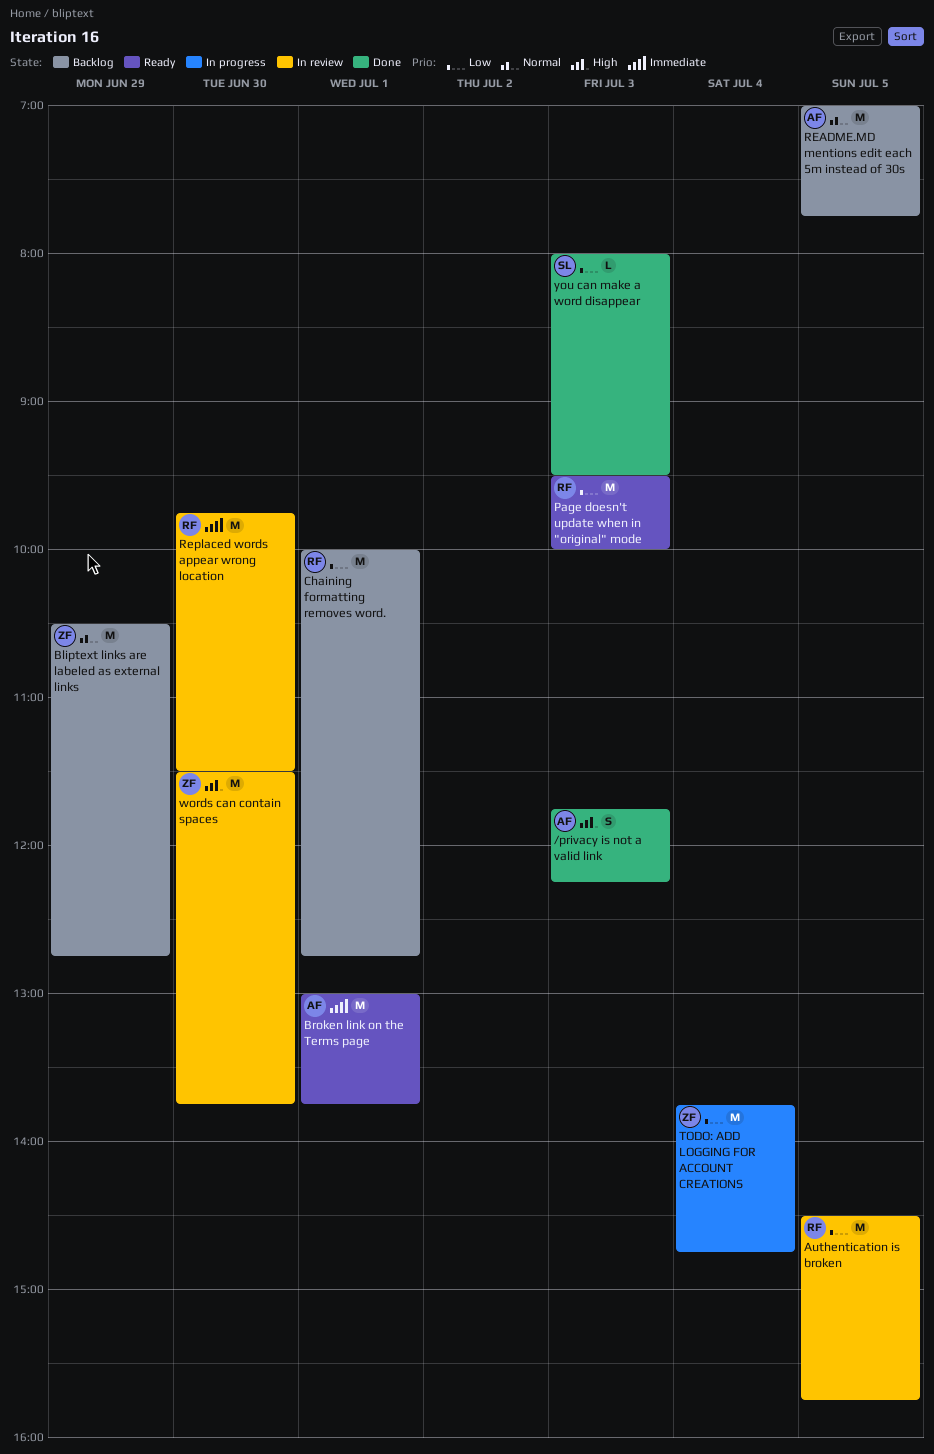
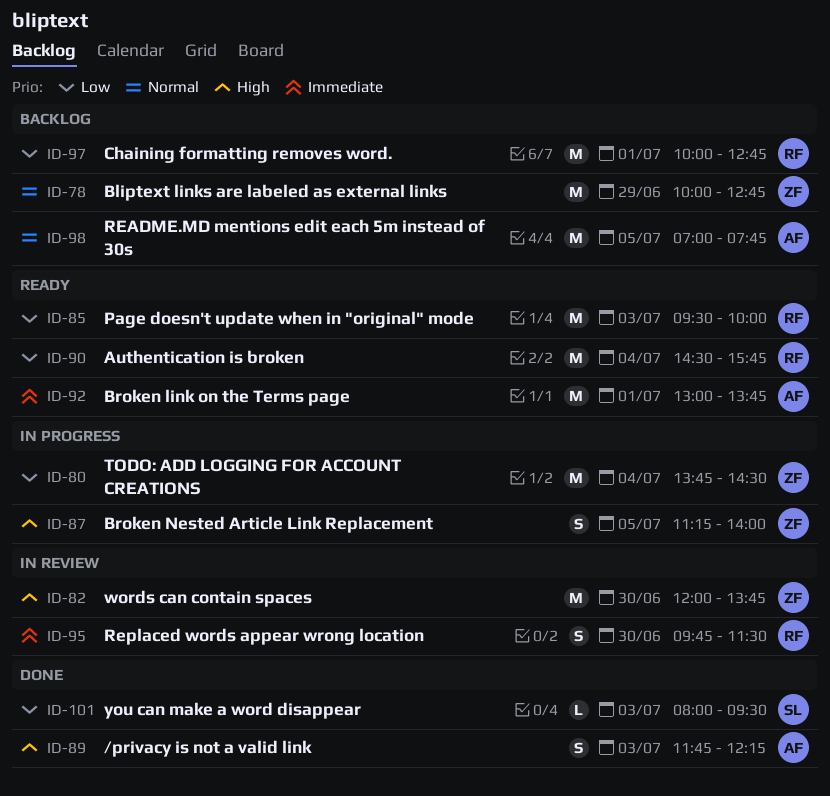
Authentication is broken, status: In review -> Ready
Authentication is broken, day: Jul 5 -> Jul 4
Bliptext links are labeled as external links, begins: 10:30 -> 10:00
Broken Nested Article Link Replacement: none -> present
Replaced words appear wrong location, estimate: M -> S
TODO: ADD LOGGING FOR ACCOUNT CREATIONS, ends: 14:45 -> 14:30
words can contain spaces, begins: 11:30 -> 12:00

